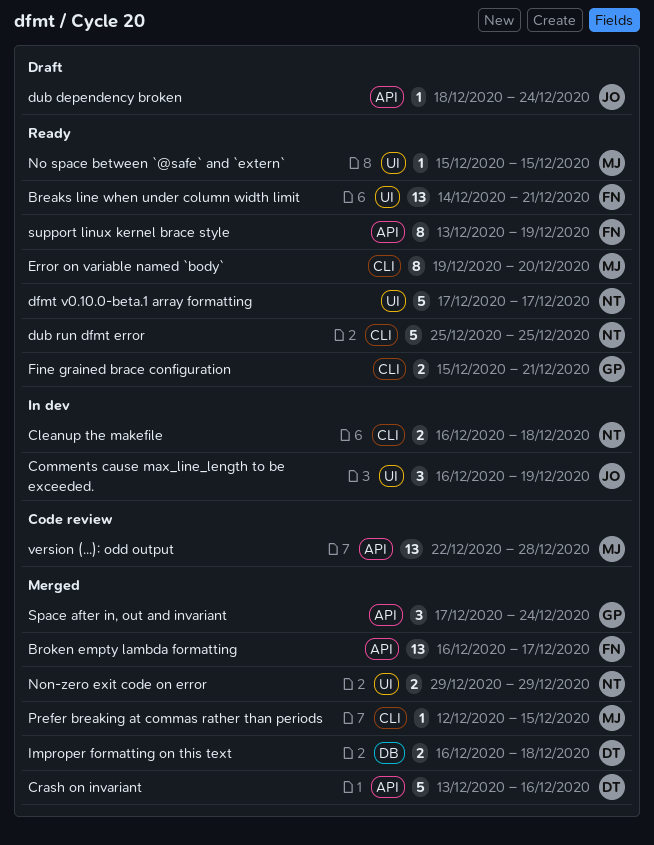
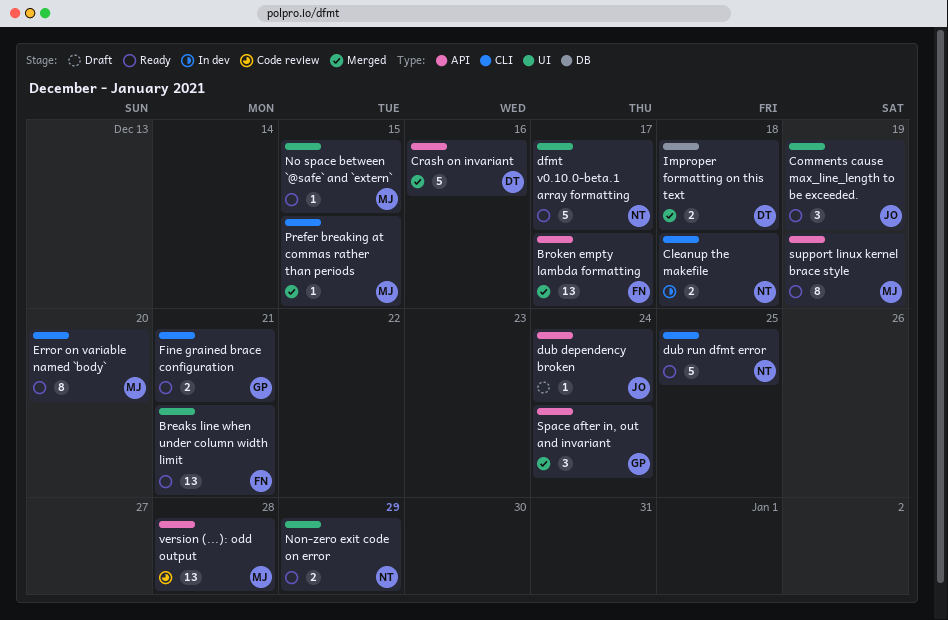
Comments cause max_line_length to be exceeded., status: In dev -> Ready
Non-zero exit code on error, status: Merged -> Ready
support linux kernel brace style, owner: FN -> MJ

